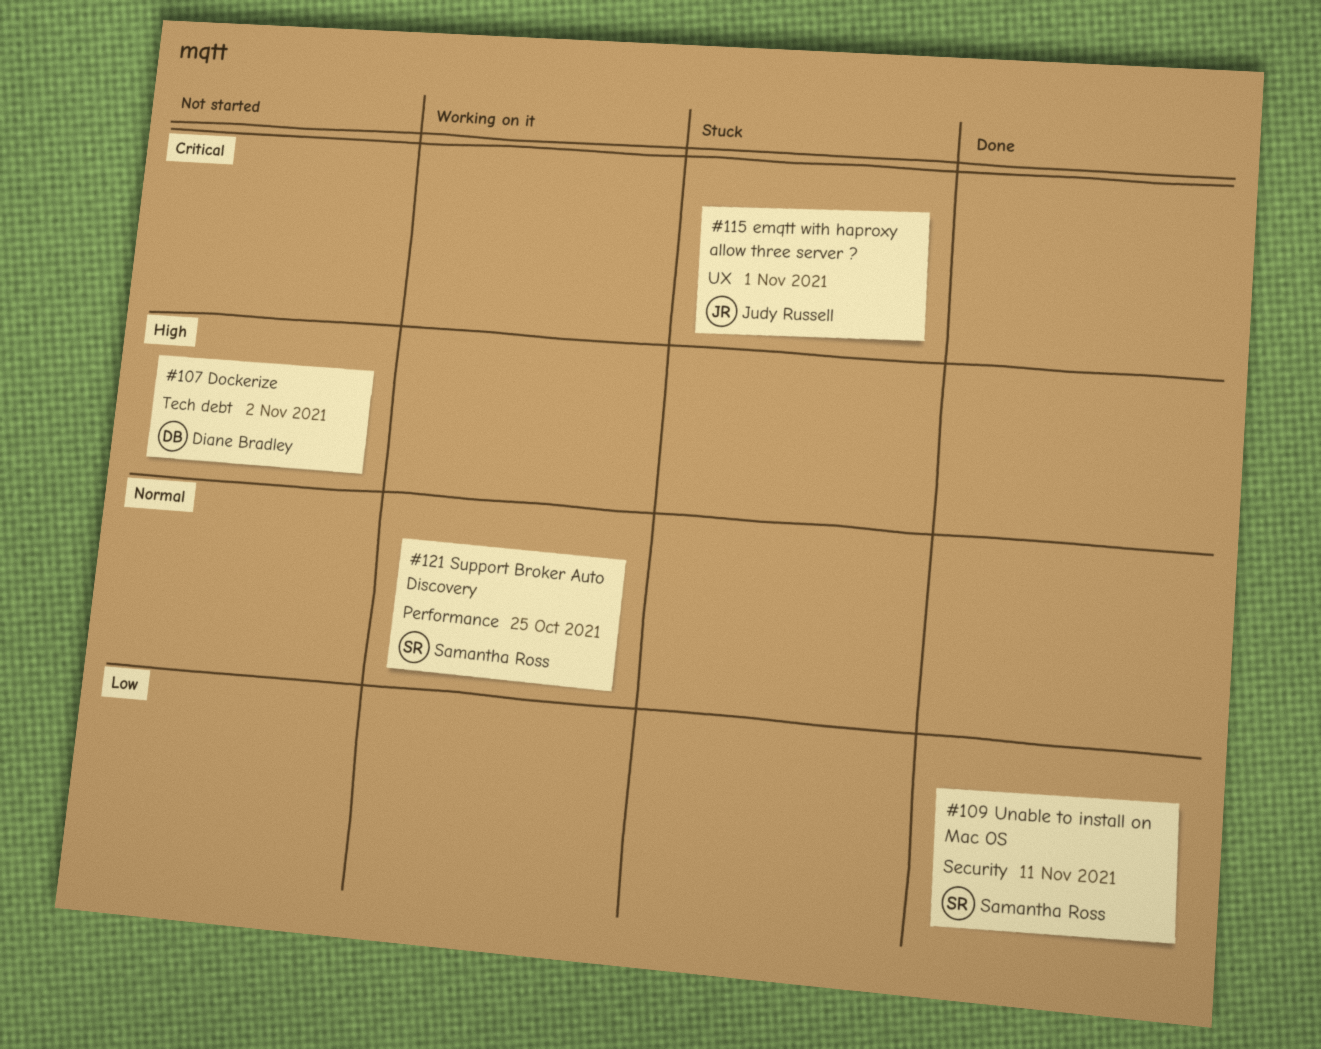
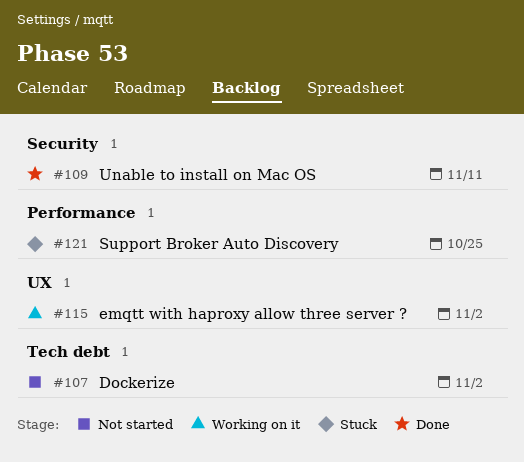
#115, status: Stuck -> Working on it
#115, due: Nov 1 -> Nov 2
#121, status: Working on it -> Stuck

